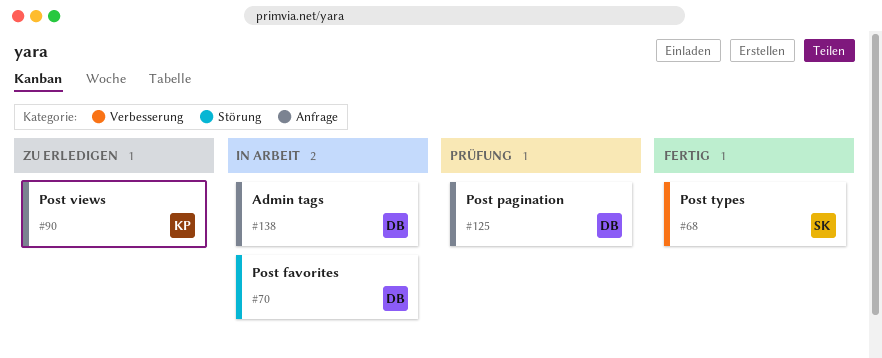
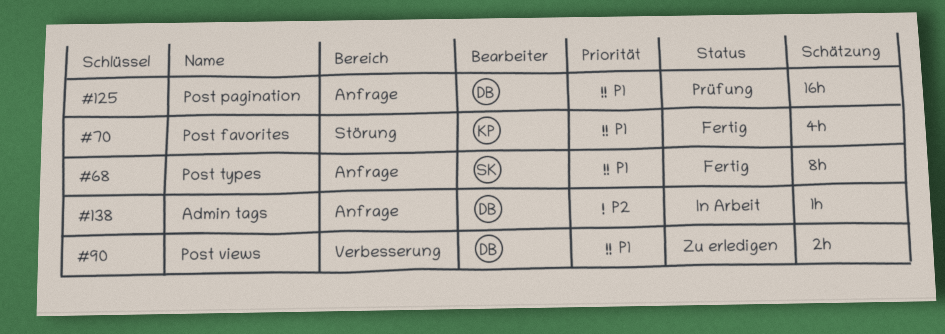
#68, label: Verbesserung -> Anfrage
#70, status: In Arbeit -> Fertig
#70, owner: DB -> KP
#90, owner: KP -> DB
#90, label: Anfrage -> Verbesserung

